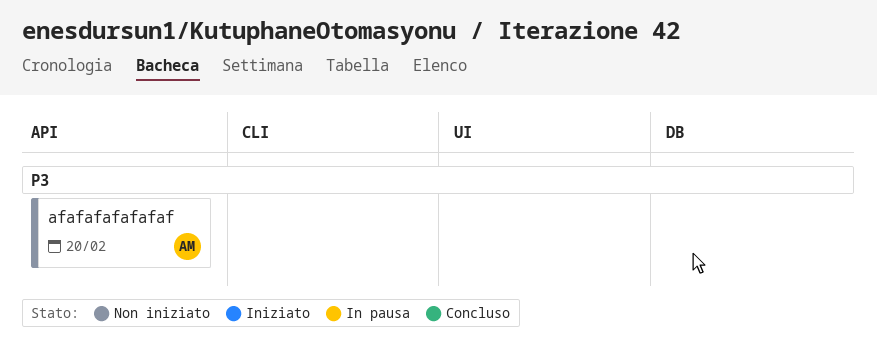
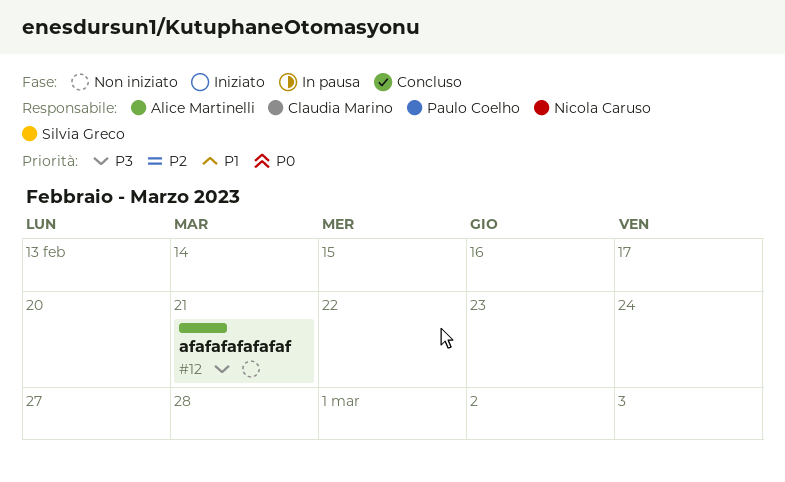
afafafafafafaf, due: Feb 20 -> Feb 21

